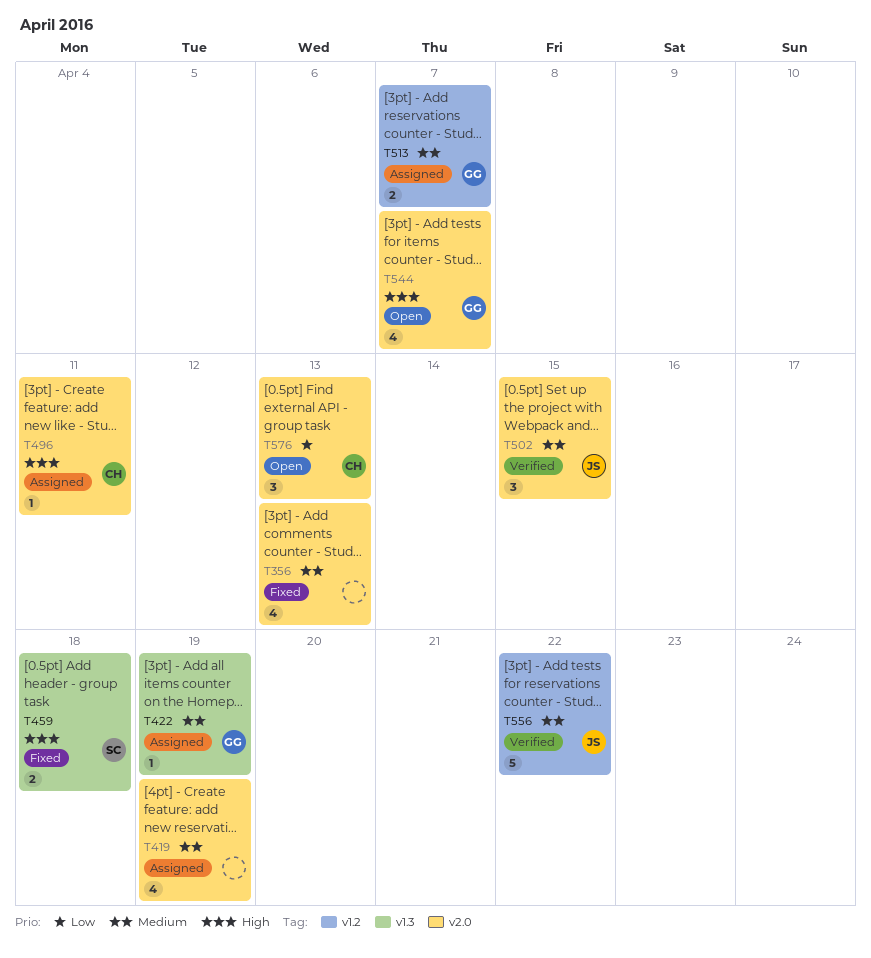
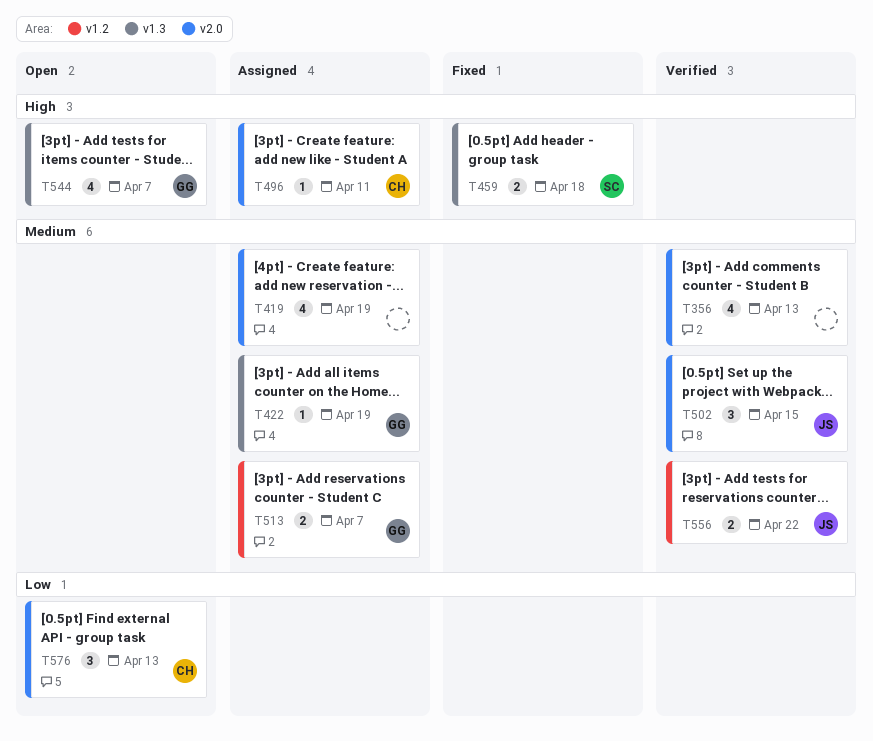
T356, status: Fixed -> Verified
T544, label: v2.0 -> v1.3
T556, estimate: 5 -> 2

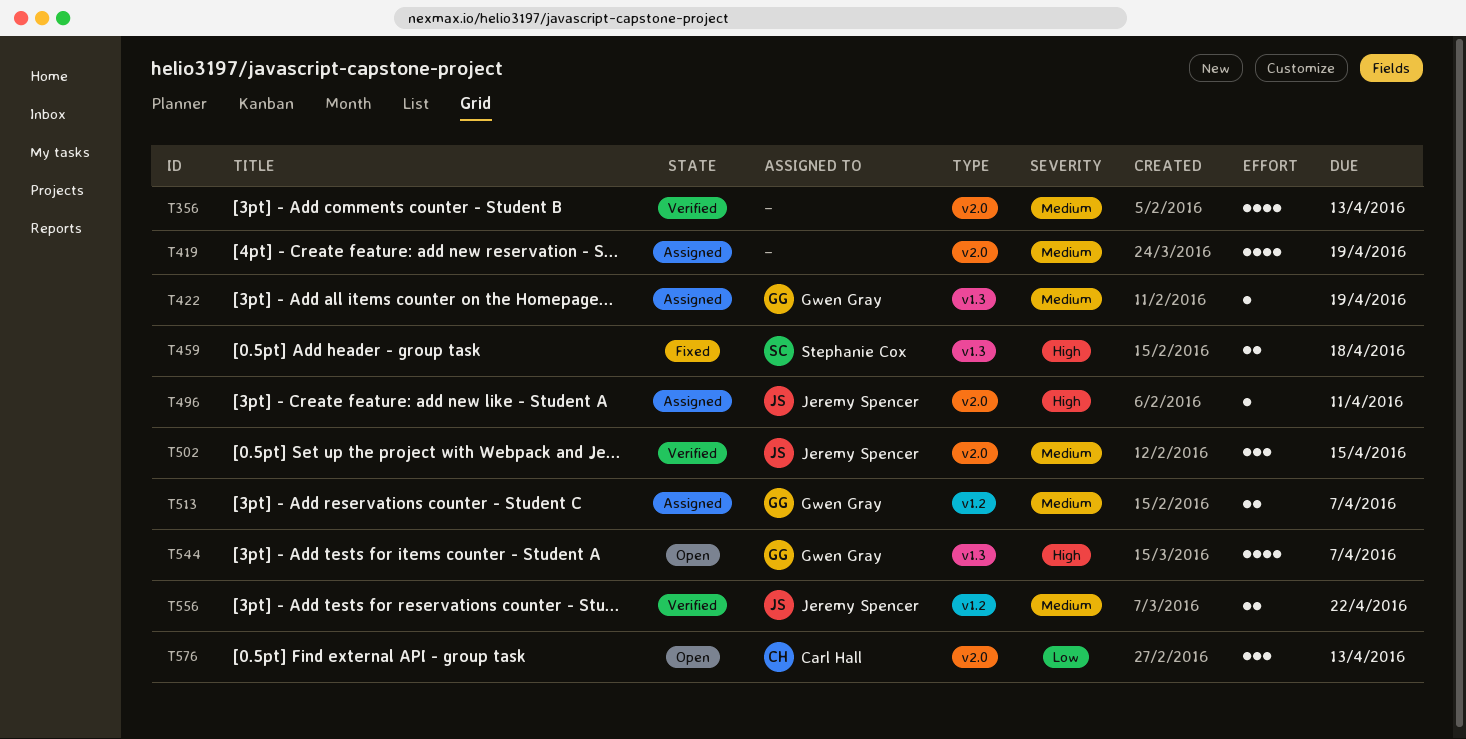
T496, owner: Carl Hall -> Jeremy Spencer

